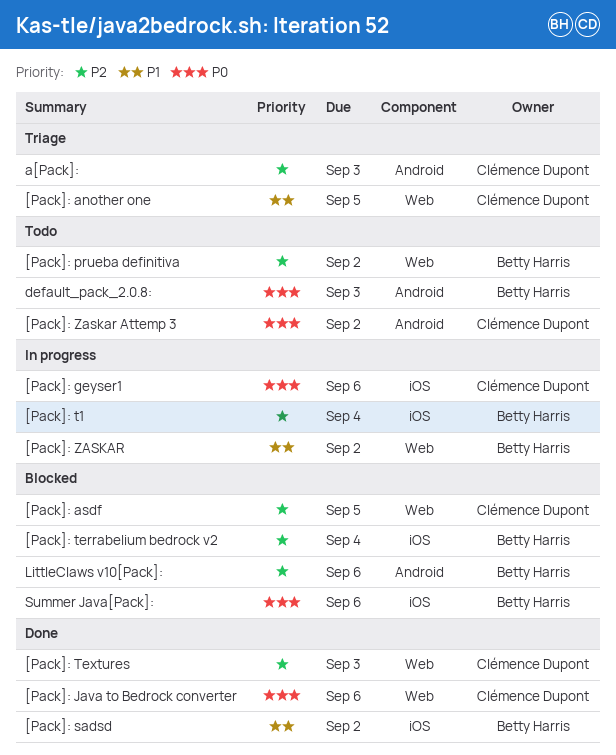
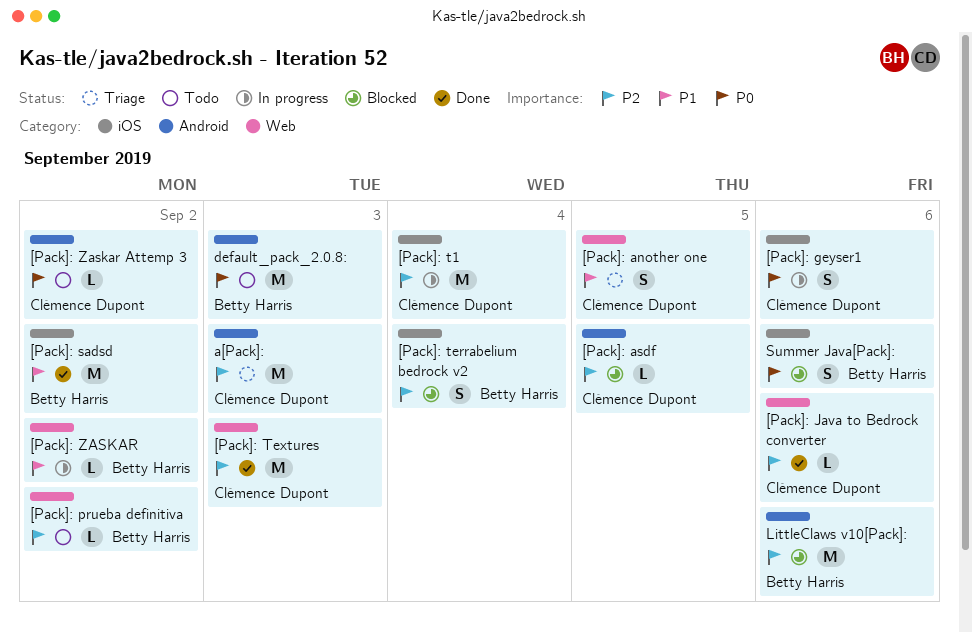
[Pack]: asdf, label: Web -> Android
[Pack]: Java to Bedrock converter, priority: P0 -> P2
[Pack]: t1, owner: Betty Harris -> Clémence Dupont

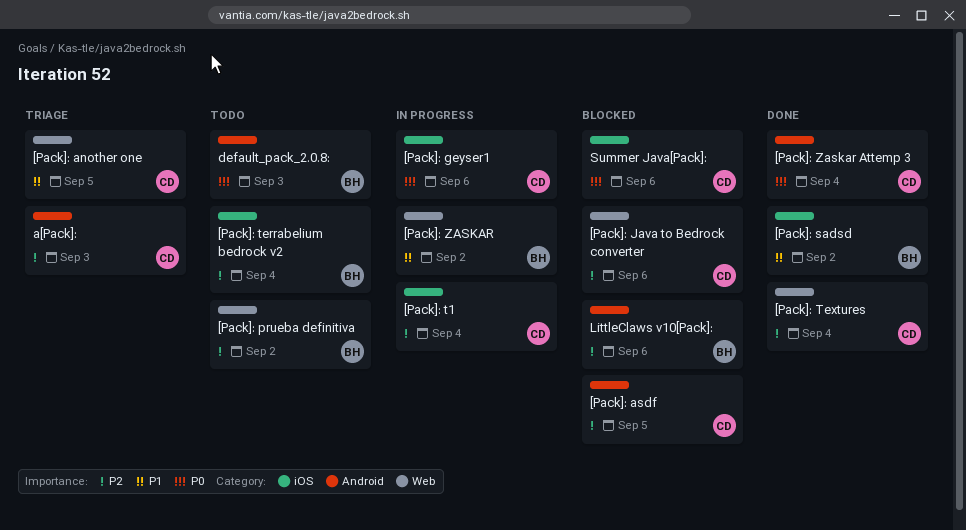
[Pack]: Java to Bedrock converter, status: Done -> Blocked
[Pack]: terrabelium bedrock v2, status: Blocked -> Todo
[Pack]: Textures, due: Sep 3 -> Sep 4
[Pack]: Zaskar Attemp 3, status: Todo -> Done
[Pack]: Zaskar Attemp 3, due: Sep 2 -> Sep 4
Summer Java[Pack]:, owner: Betty Harris -> Clémence Dupont

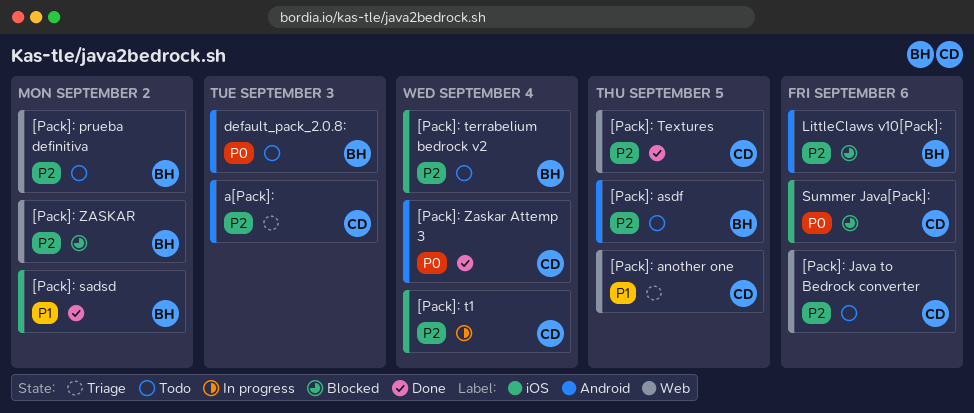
[Pack]: asdf, status: Blocked -> Todo
[Pack]: asdf, owner: CD -> BH
[Pack]: geyser1: present -> none
[Pack]: Java to Bedrock converter, status: Blocked -> Todo
[Pack]: Textures, due: Sep 4 -> Sep 5
[Pack]: ZASKAR, status: In progress -> Blocked
[Pack]: ZASKAR, priority: P1 -> P2

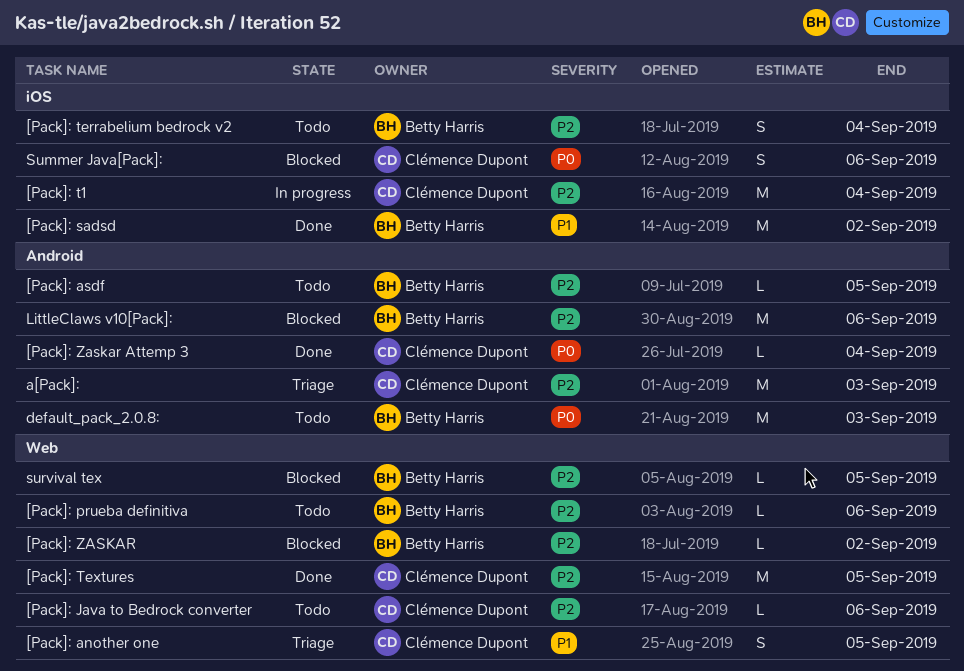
[Pack]: prueba definitiva, due: Sep 2 -> Sep 6
survival tex: none -> present

